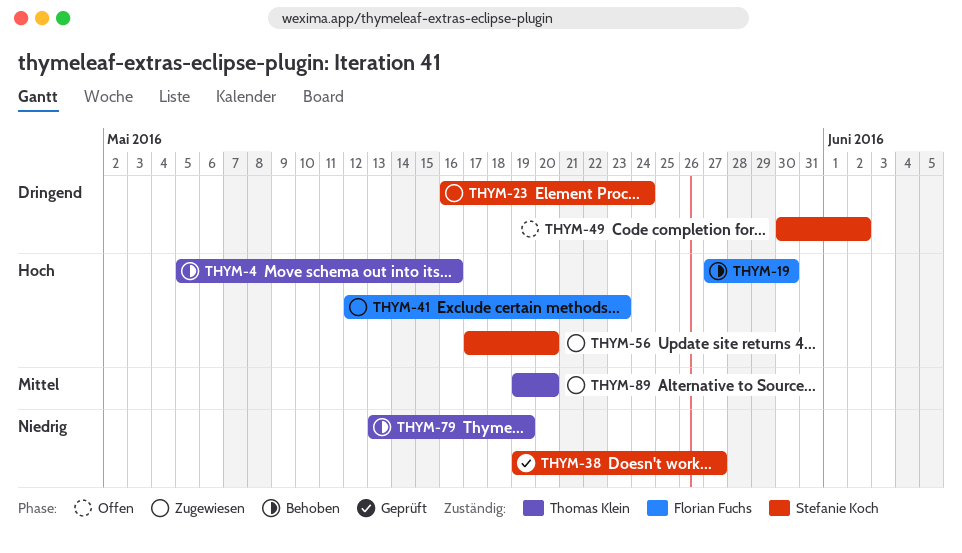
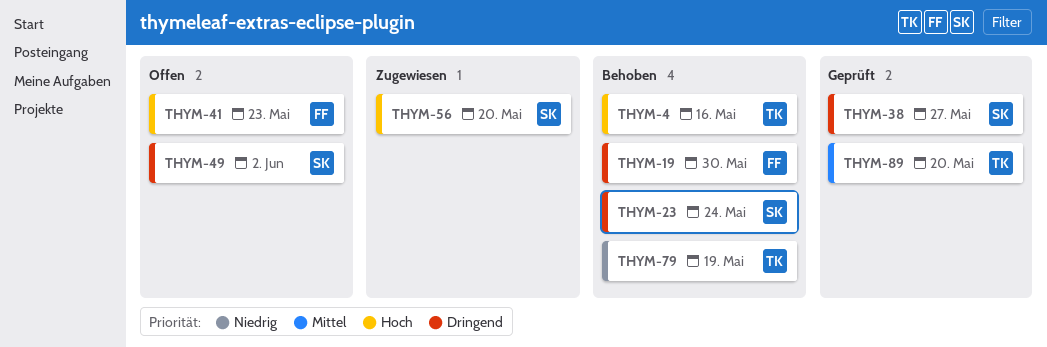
THYM-19, priority: Hoch -> Dringend
THYM-23, status: Zugewiesen -> Behoben
THYM-38, priority: Niedrig -> Dringend
THYM-41, status: Zugewiesen -> Offen
THYM-89, status: Zugewiesen -> Geprüft

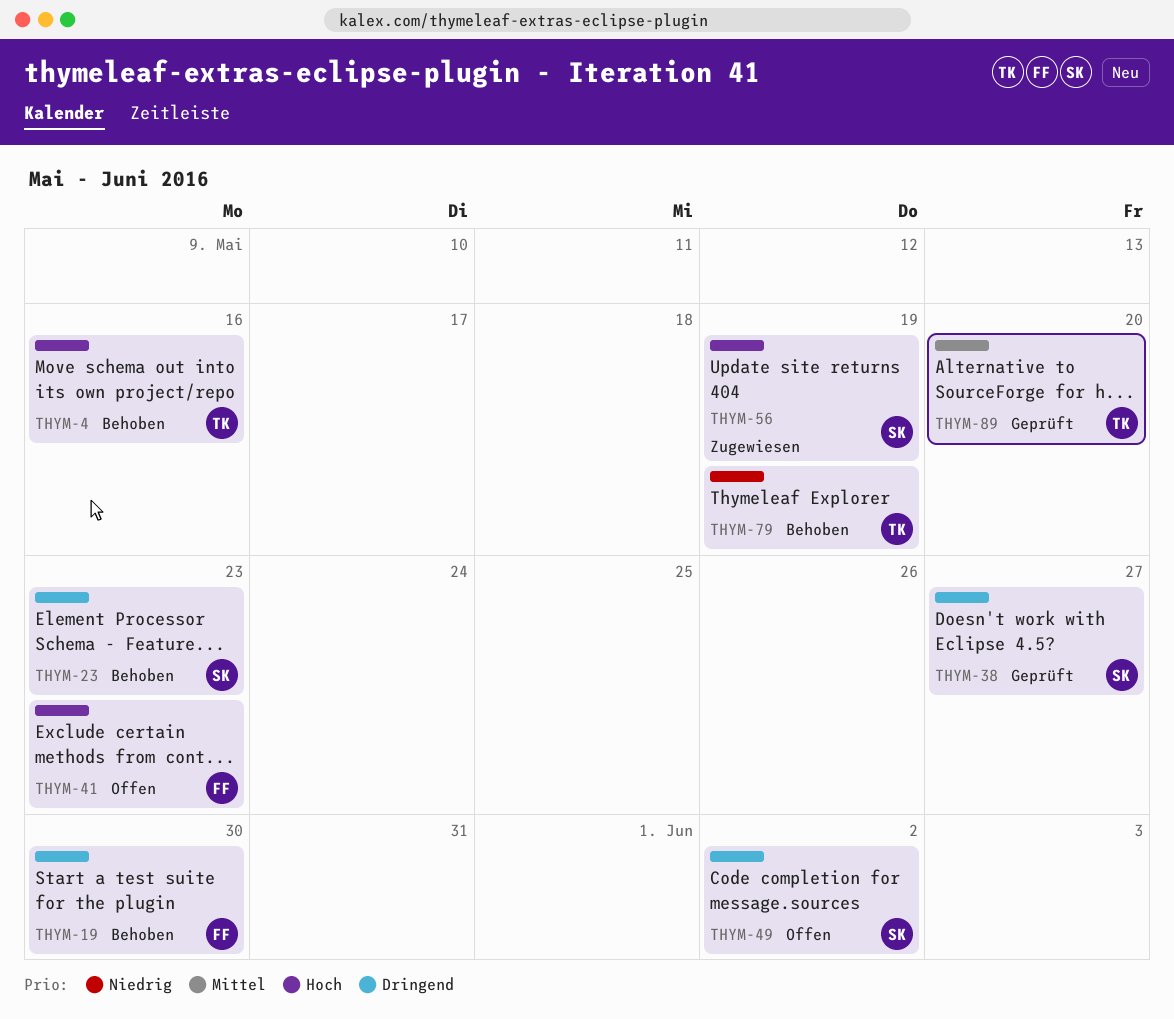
THYM-23, due: May 24 -> May 23
THYM-56, due: May 20 -> May 19

